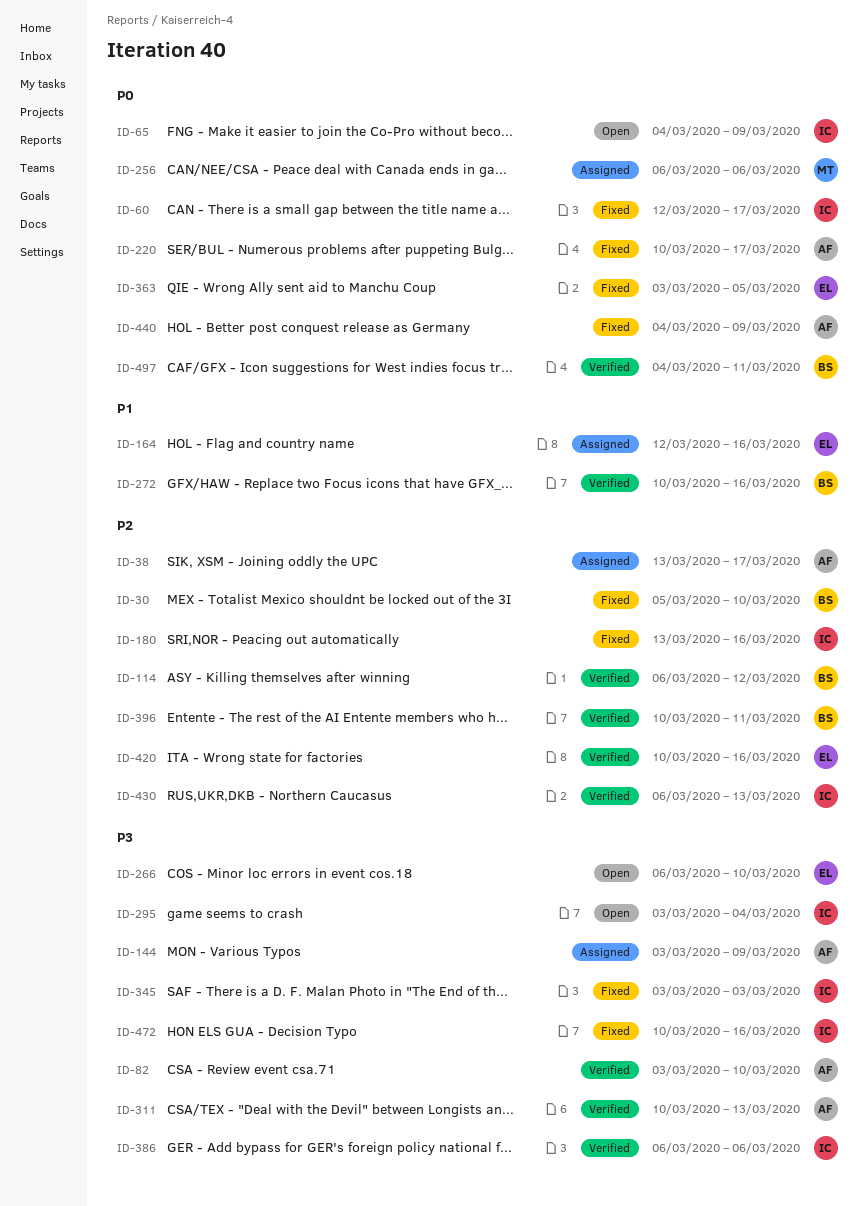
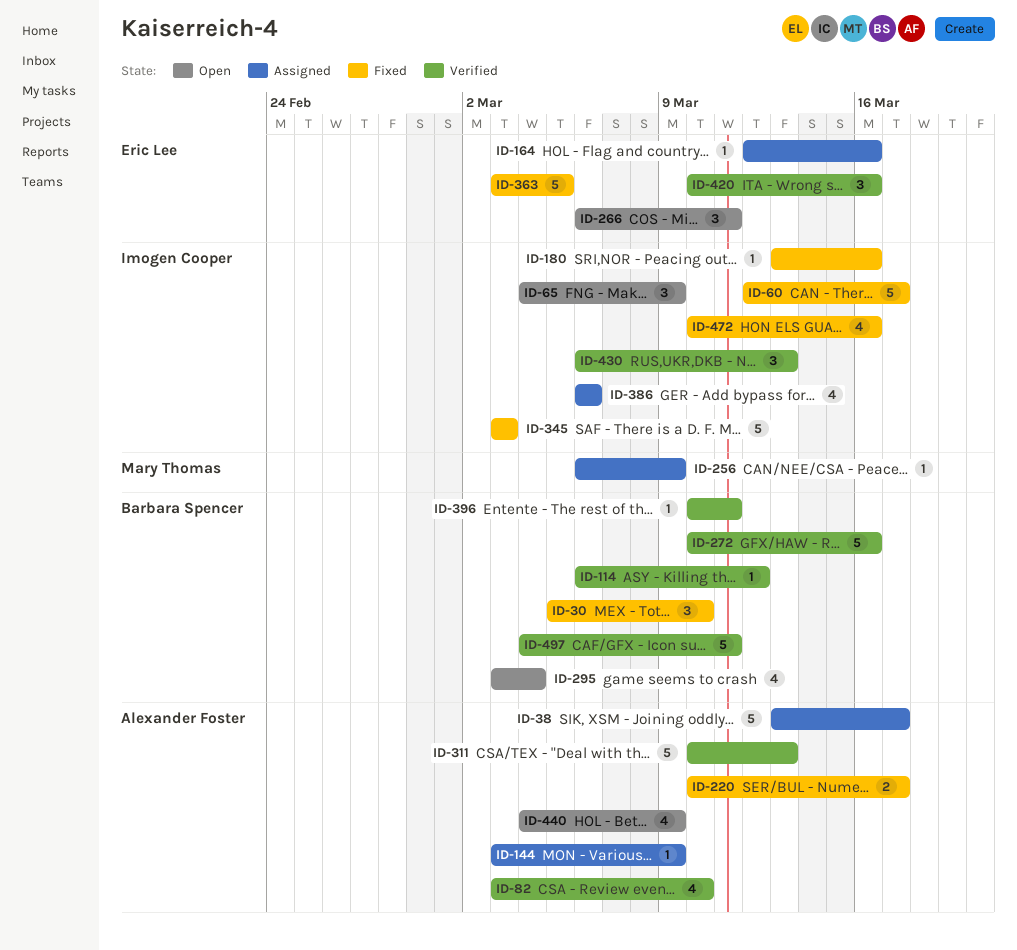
ID-256, due: Mar 6 -> Mar 9
ID-266, due: Mar 10 -> Mar 11
ID-295, owner: Imogen Cooper -> Barbara Spencer
ID-386, status: Verified -> Assigned
ID-440, status: Fixed -> Open

